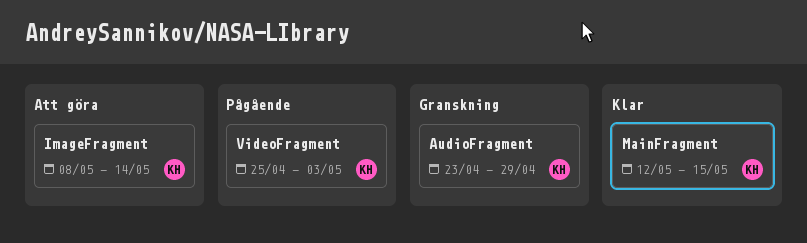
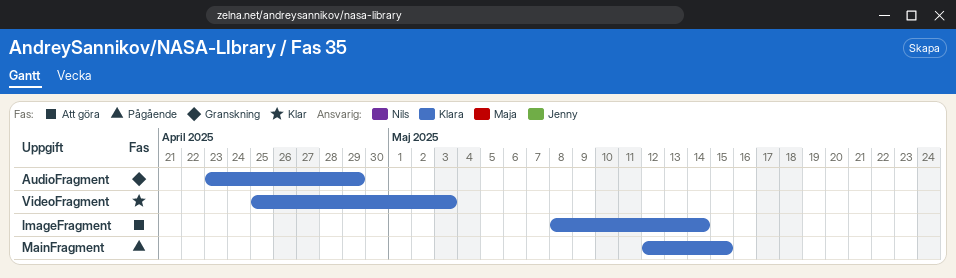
MainFragment, status: Klar -> Pågående
VideoFragment, status: Pågående -> Klar

